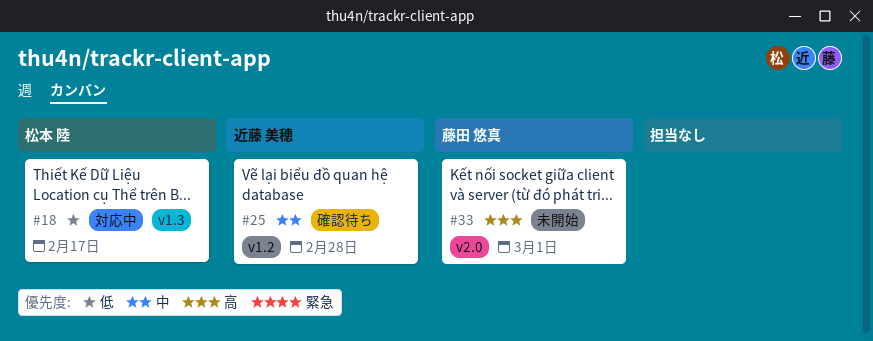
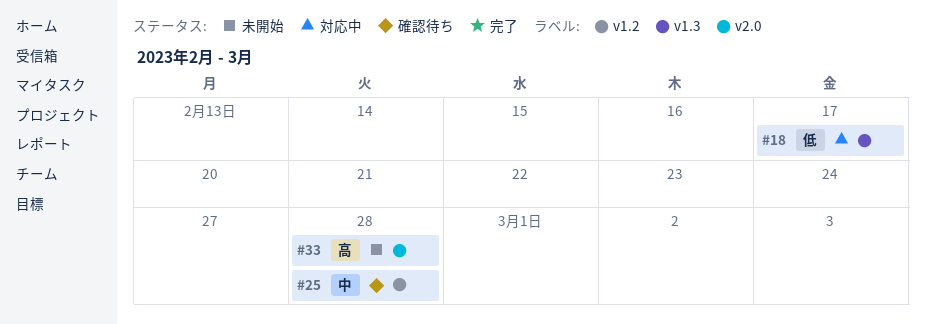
#33, due: Mar 1 -> Feb 28

